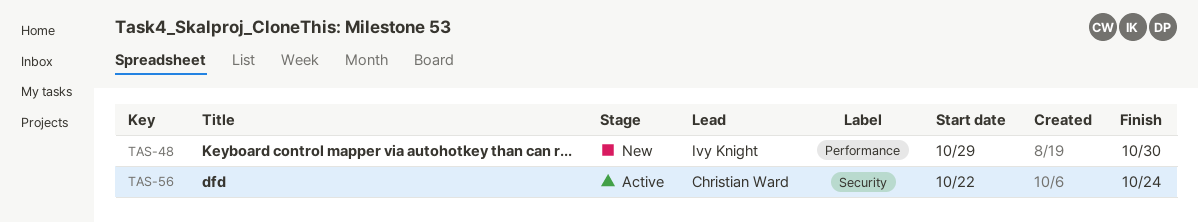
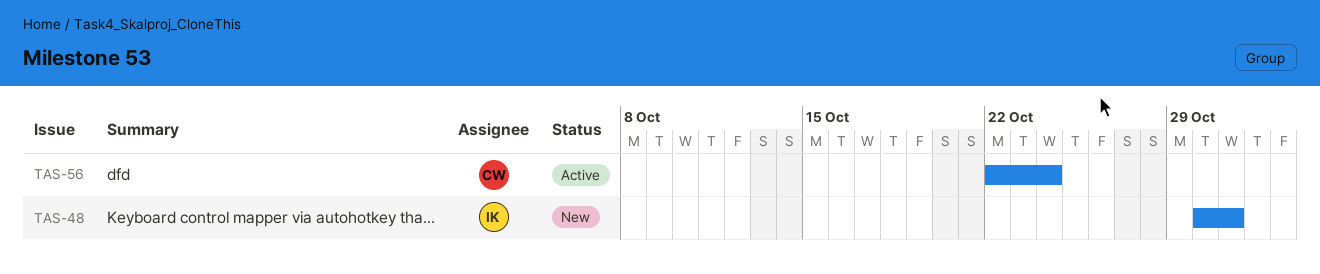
TAS-48, start: Oct 29 -> Oct 30
TAS-48, due: Oct 30 -> Oct 31

